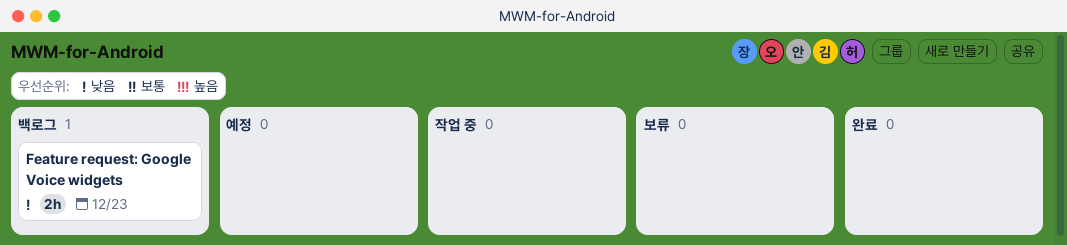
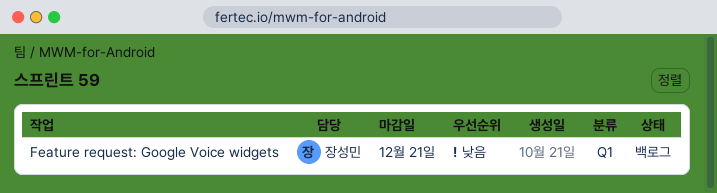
Feature request: Google Voice widgets, due: Dec 23 -> Dec 21

